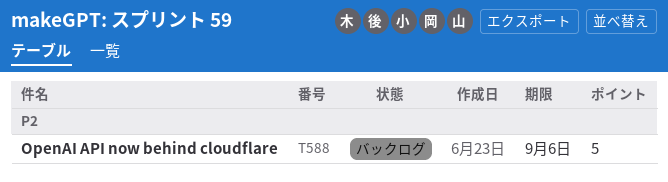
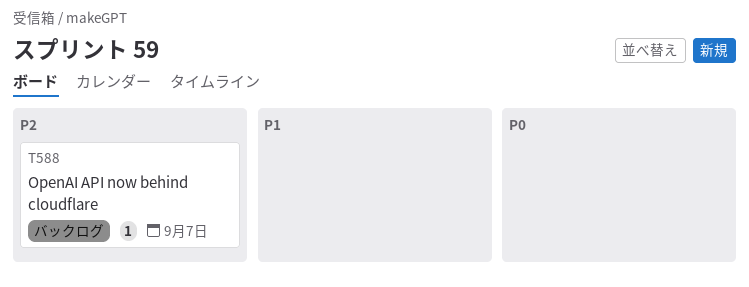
T588, estimate: 5 -> 1
T588, due: Sep 6 -> Sep 7

